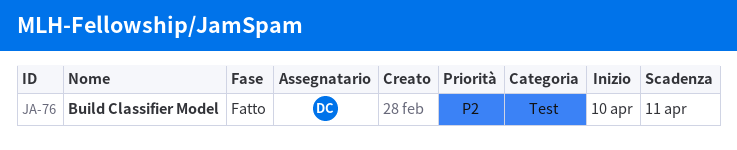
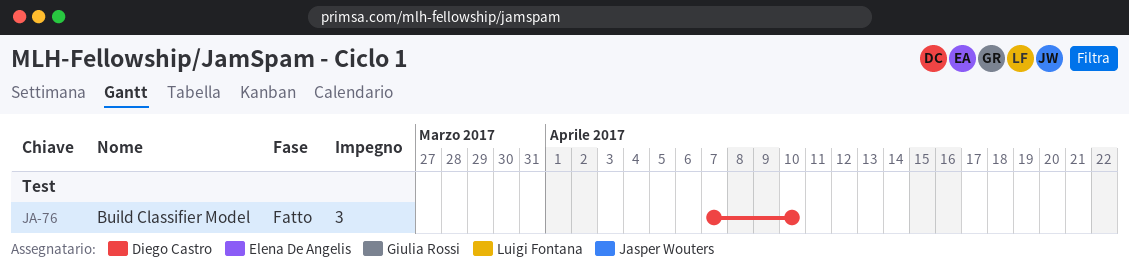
JA-76, start: Apr 10 -> Apr 7
JA-76, due: Apr 11 -> Apr 10

